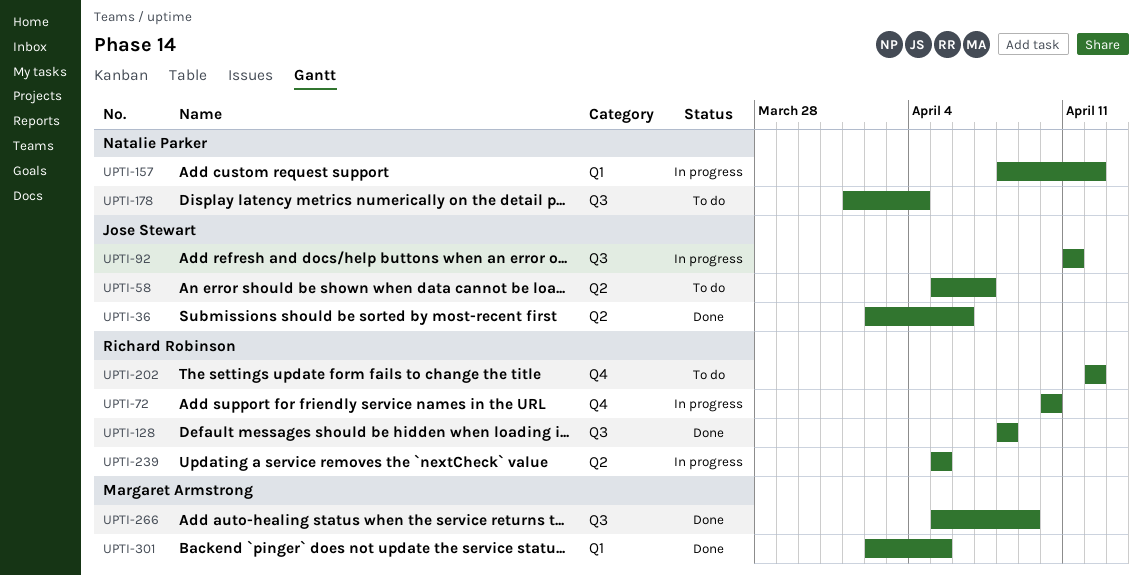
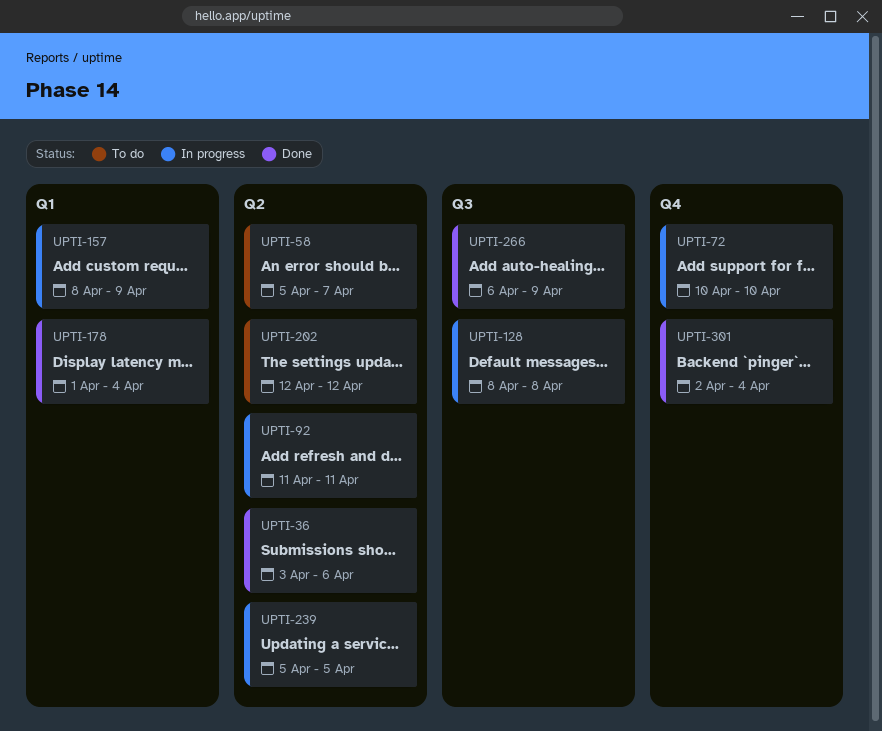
UPTI-36, start: Apr 2 -> Apr 3
UPTI-92, label: Q3 -> Q2
UPTI-128, status: Done -> In progress
UPTI-157, due: Apr 12 -> Apr 9
UPTI-178, status: To do -> Done
UPTI-178, label: Q3 -> Q1
UPTI-202, label: Q4 -> Q2
UPTI-266, start: Apr 5 -> Apr 6
UPTI-301, label: Q1 -> Q4
UPTI-301, due: Apr 5 -> Apr 4

